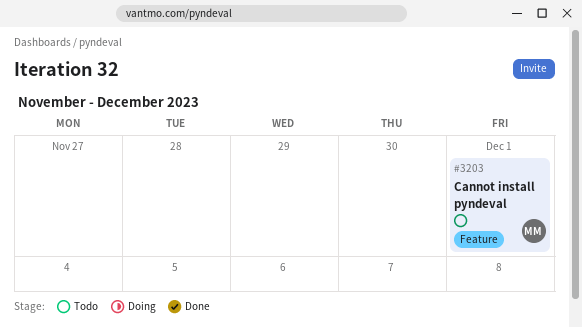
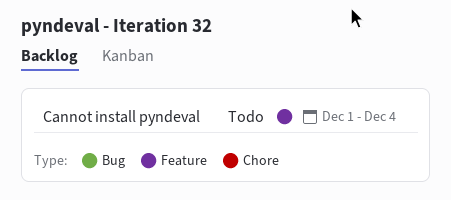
Cannot install pyndeval, due: Dec 1 -> Dec 4

